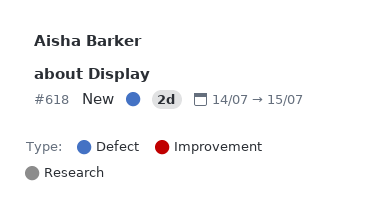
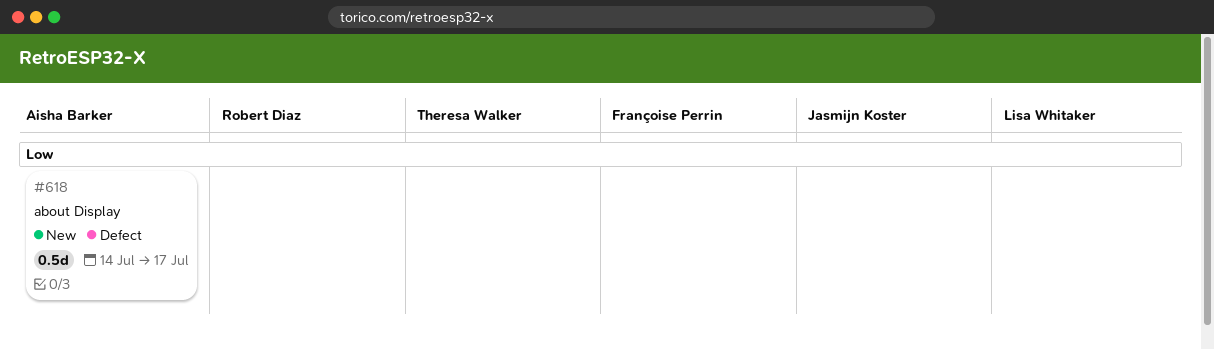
#618, estimate: 2d -> 0.5d
#618, due: Jul 15 -> Jul 17

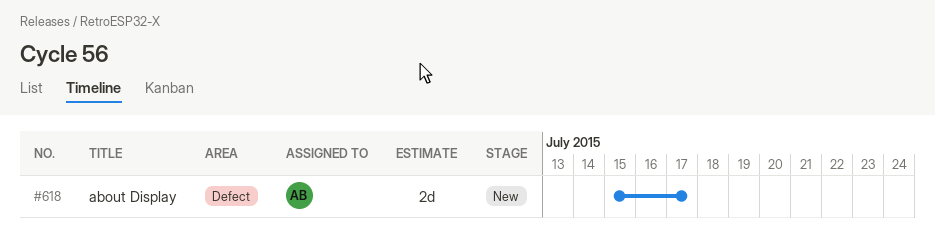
#618, estimate: 0.5d -> 2d
#618, start: Jul 14 -> Jul 15

